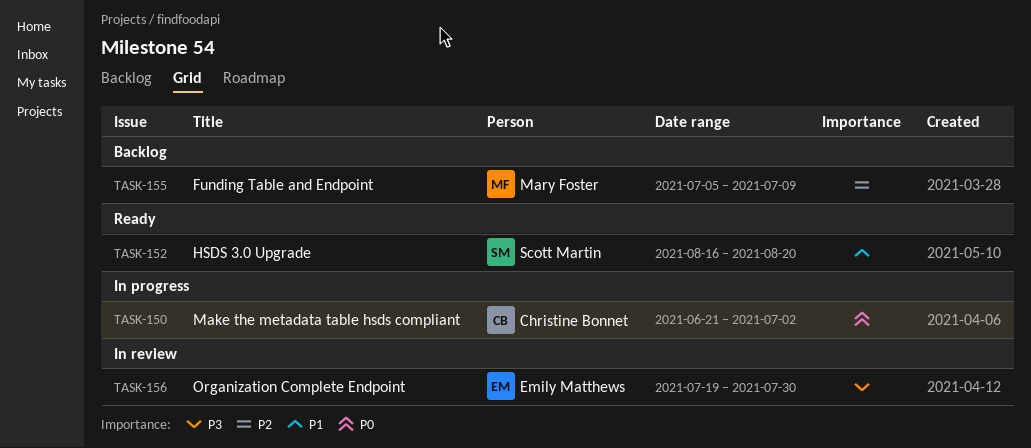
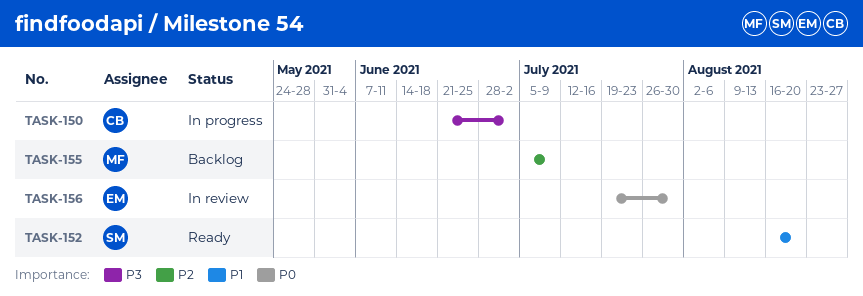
TASK-150, priority: P0 -> P3
TASK-156, priority: P3 -> P0

